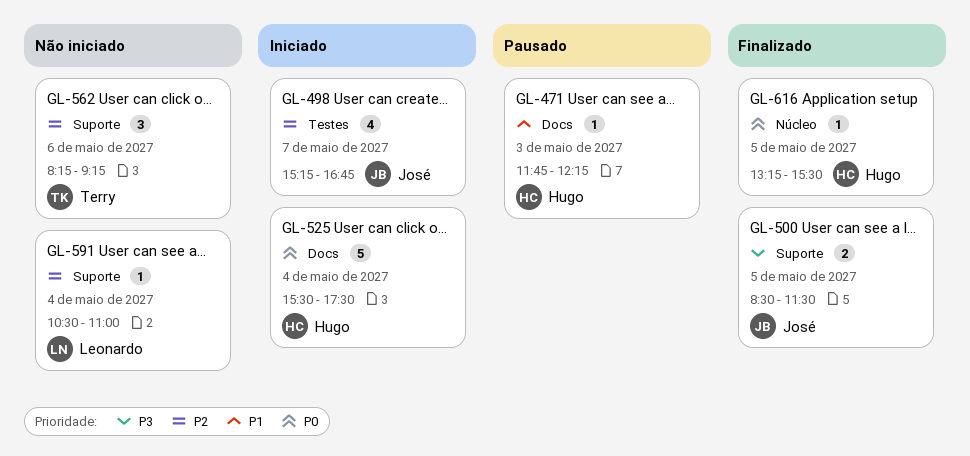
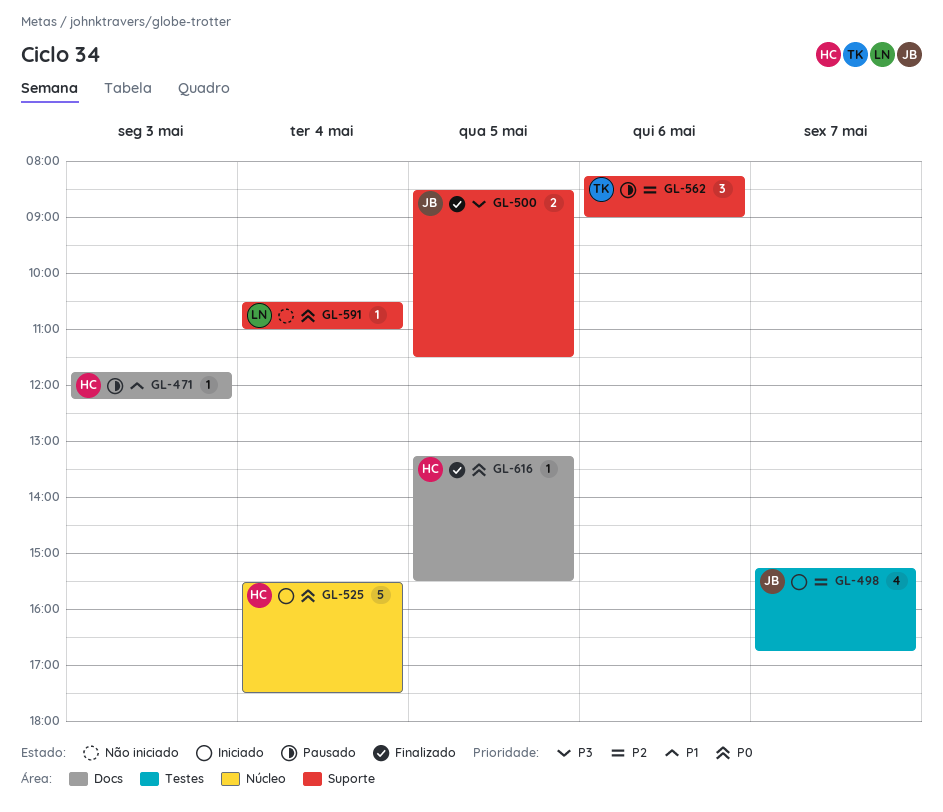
GL-525, label: Docs -> Núcleo
GL-562, status: Não iniciado -> Pausado
GL-562, ends: 09:15 -> 09:00
GL-591, priority: P2 -> P0
GL-616, label: Núcleo -> Docs

